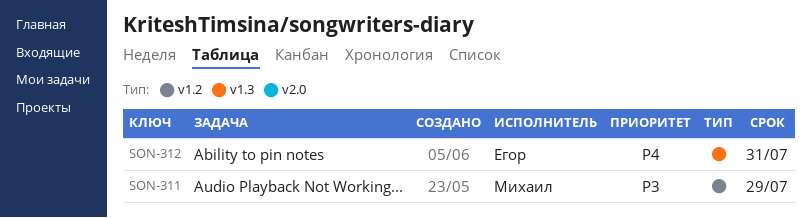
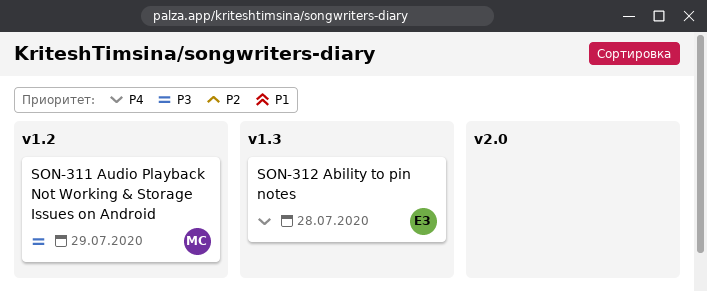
SON-312, due: Jul 31 -> Jul 28

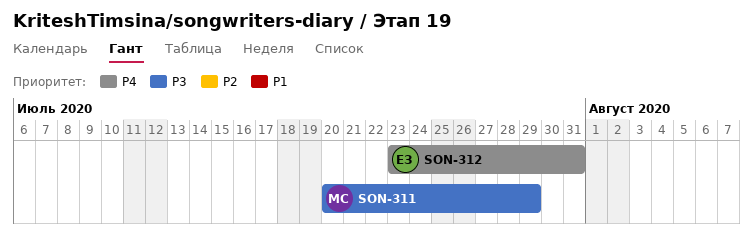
SON-312, due: Jul 28 -> Jul 31

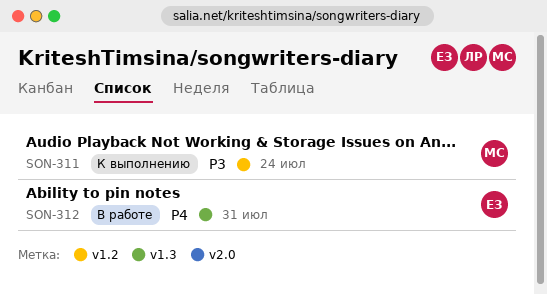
SON-311, due: Jul 29 -> Jul 24

